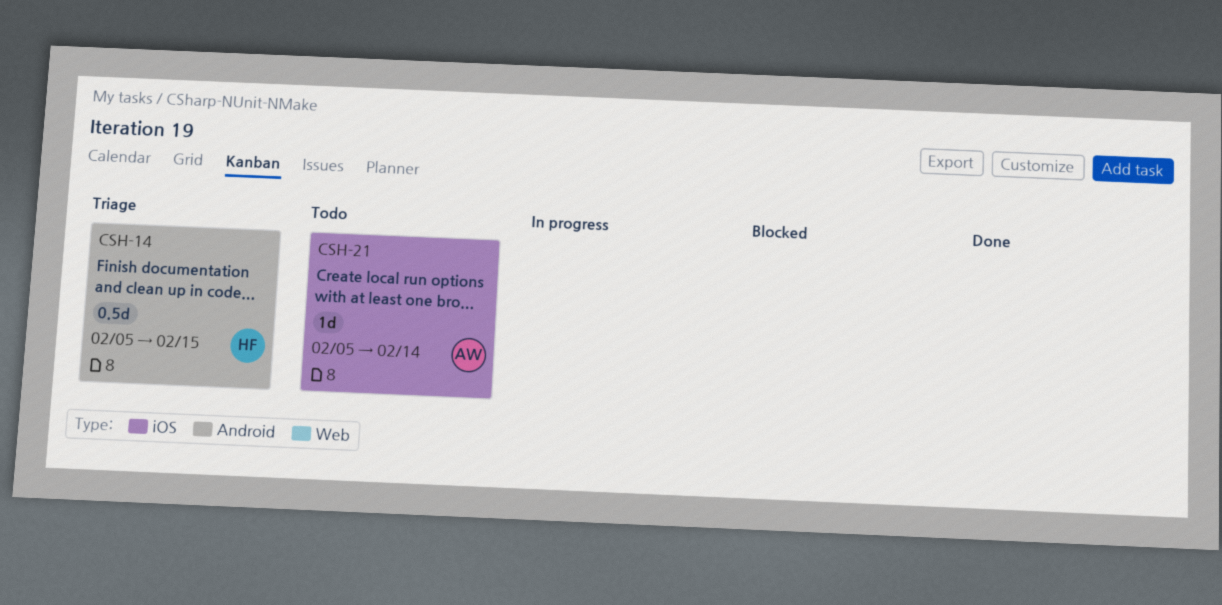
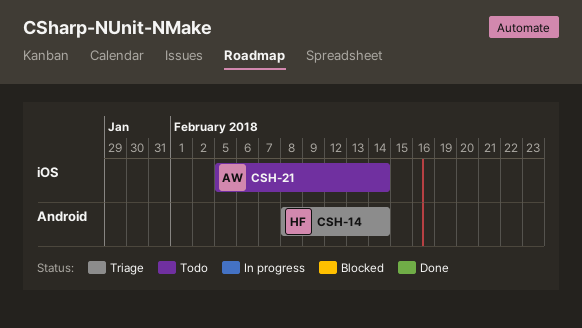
CSH-14, start: Feb 5 -> Feb 8
CSH-14, due: Feb 15 -> Feb 14

